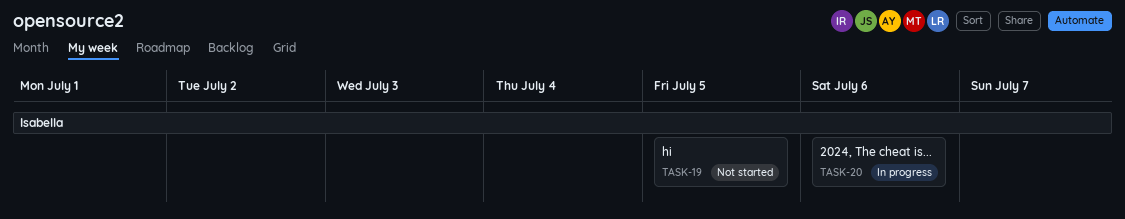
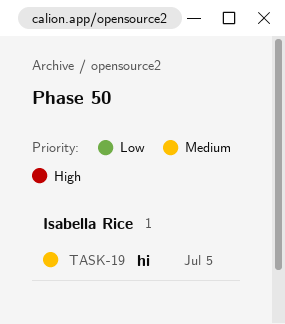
TASK-20: present -> none

